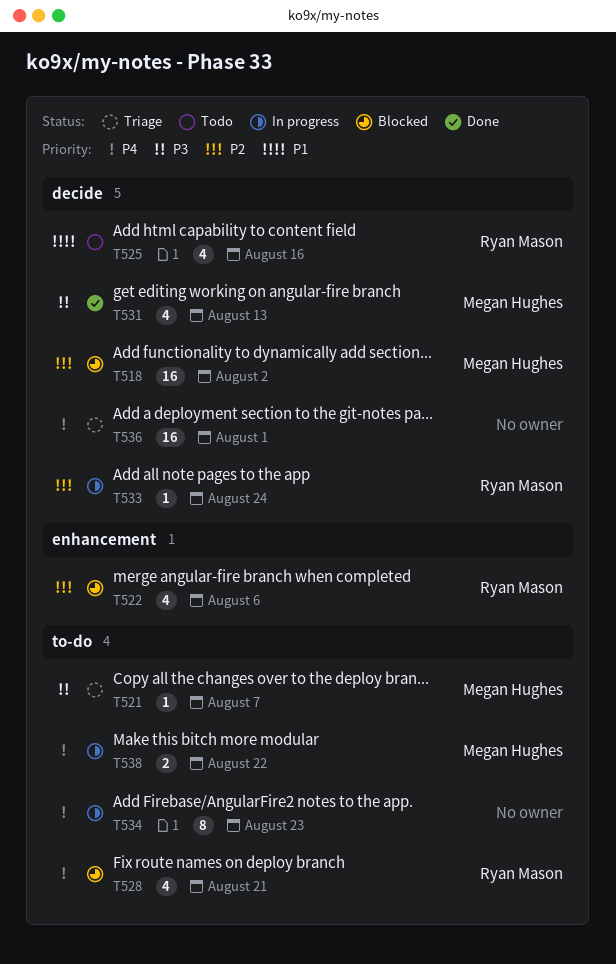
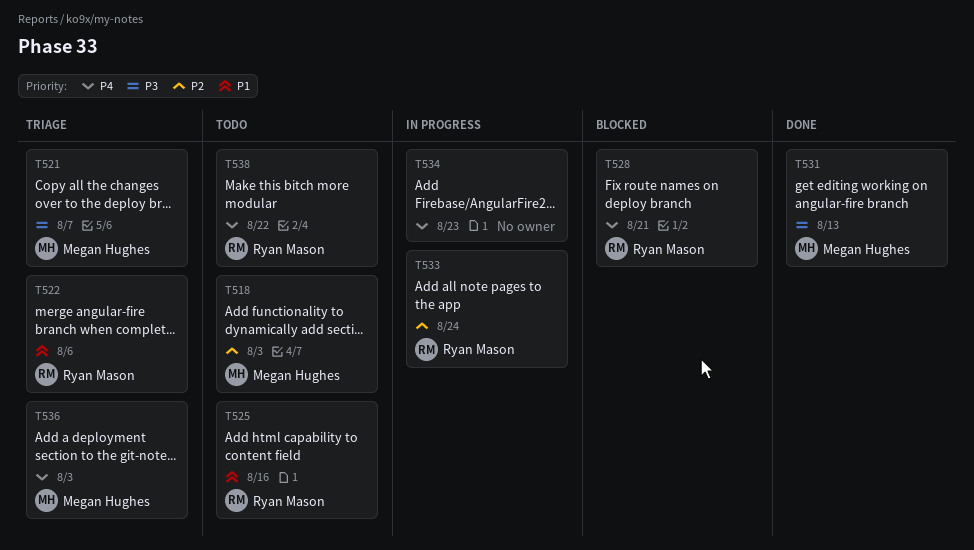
T518, status: Blocked -> Todo
T518, due: Aug 2 -> Aug 3
T522, status: Blocked -> Triage
T522, priority: P2 -> P1
T536, owner: none -> Megan Hughes
T536, due: Aug 1 -> Aug 3
T538, status: In progress -> Todo
T538, owner: Megan Hughes -> Ryan Mason

